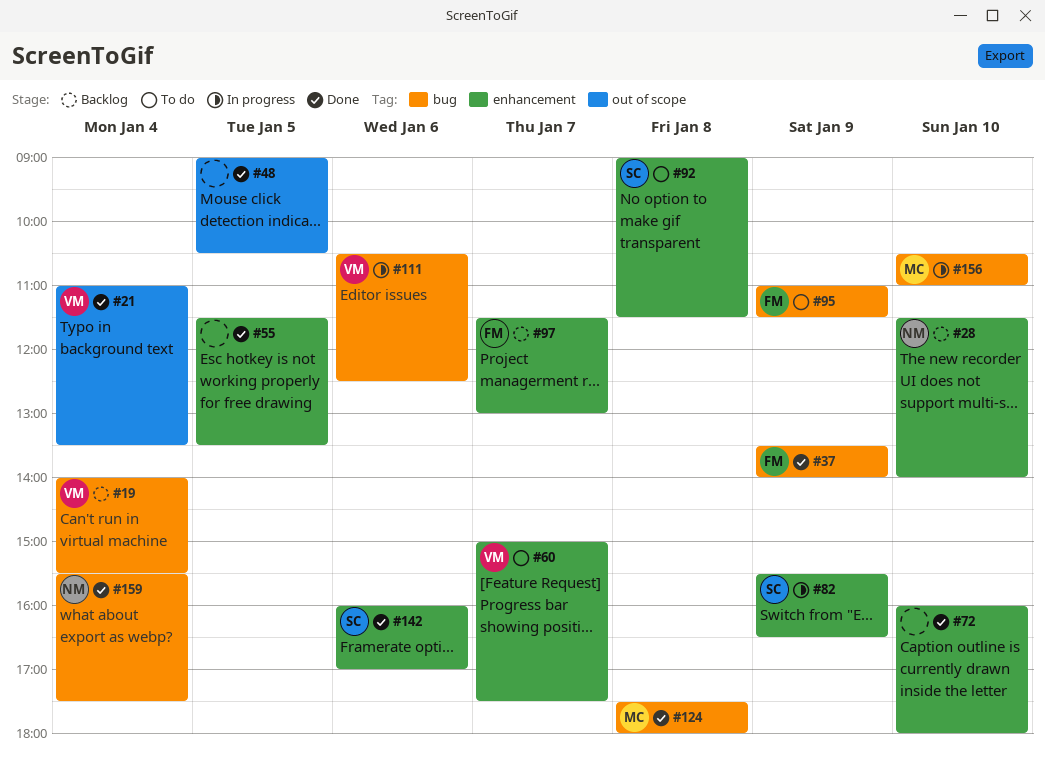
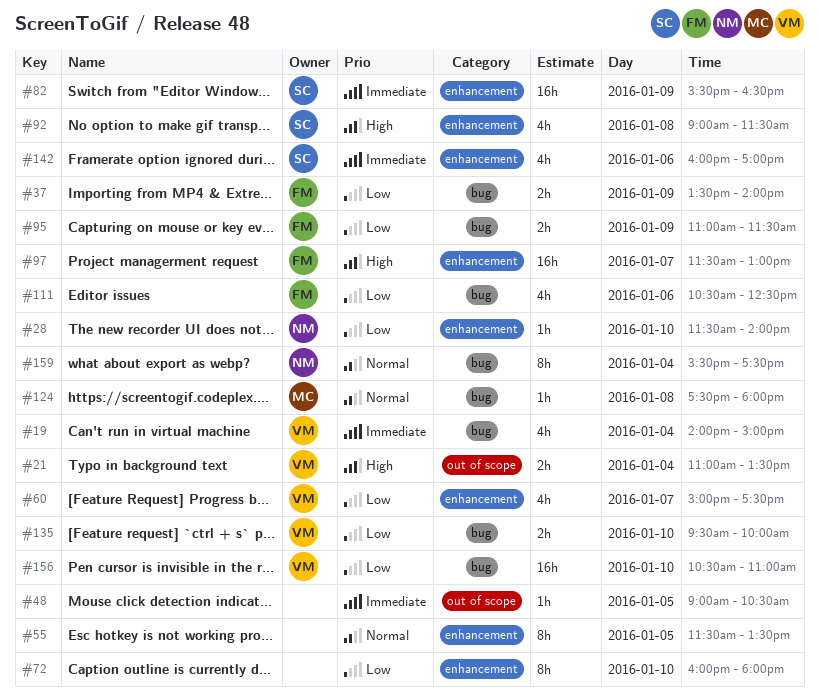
#19, ends: 15:30 -> 15:00
#111, owner: VM -> FM
#135: none -> present
#156, owner: MC -> VM

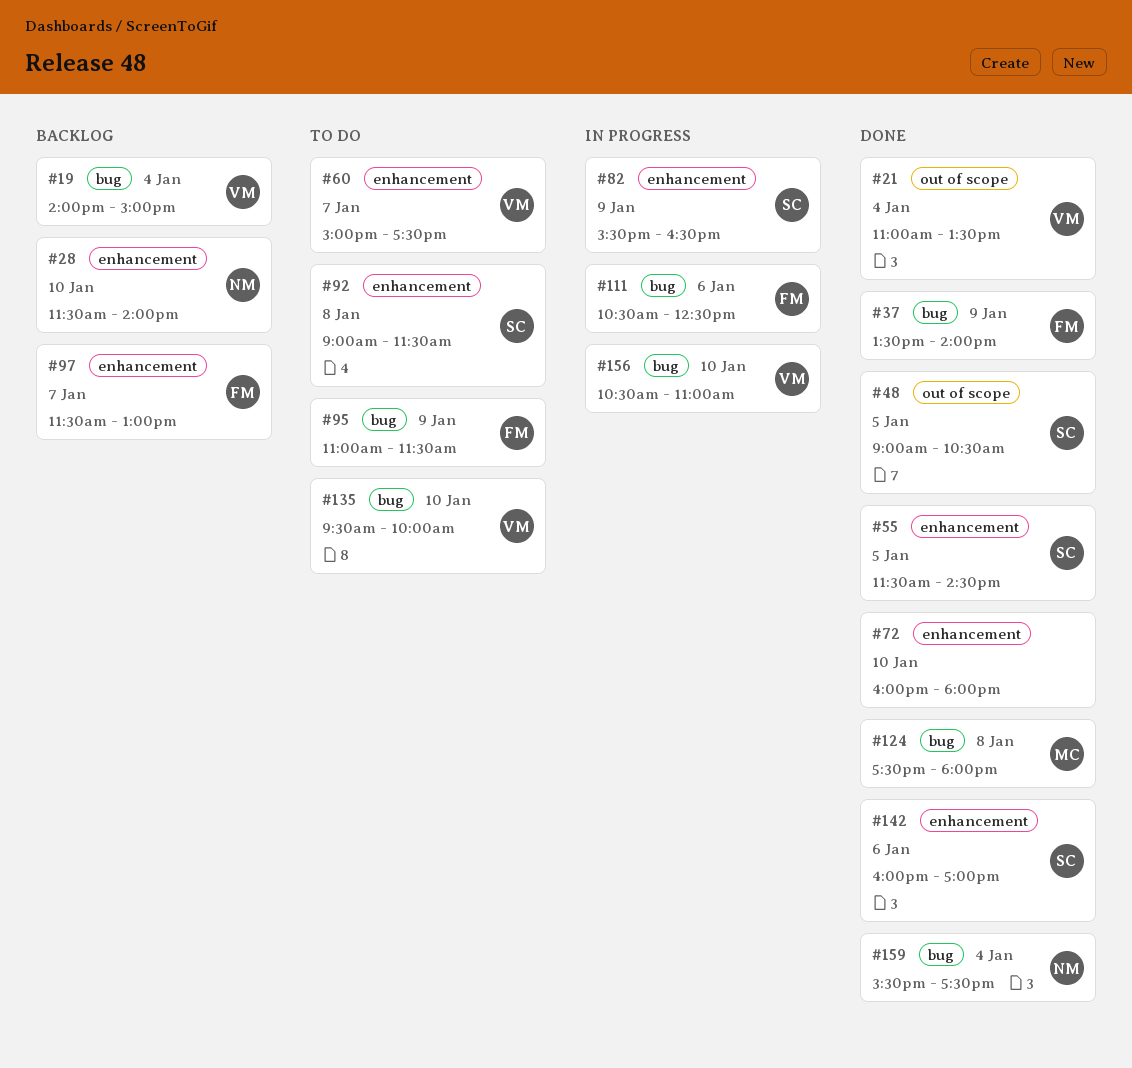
#48, owner: none -> SC
#55, owner: none -> SC
#55, ends: 13:30 -> 14:30

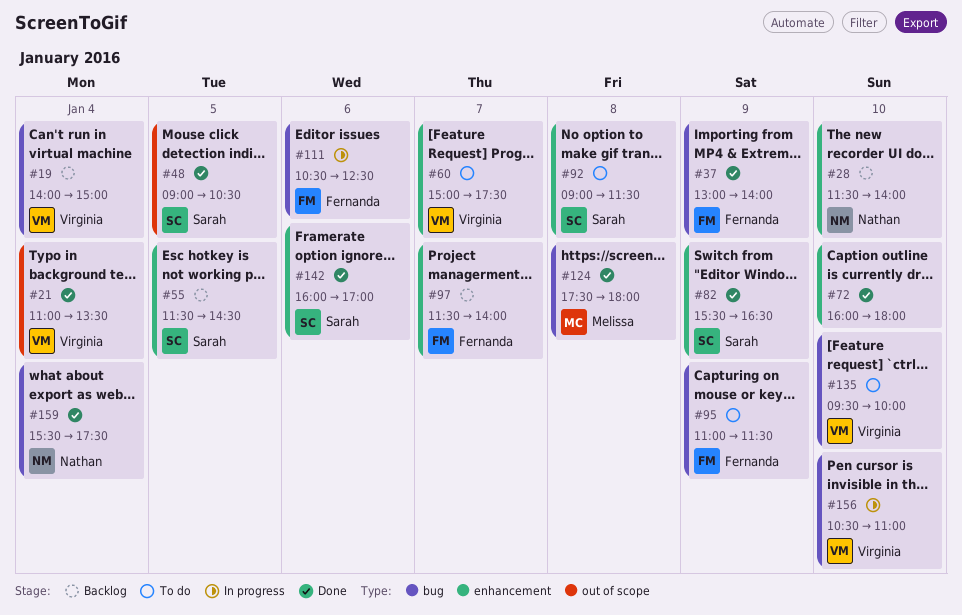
#37, begins: 13:30 -> 13:00
#55, status: Done -> Backlog
#82, status: In progress -> Done
#97, ends: 13:00 -> 14:00

